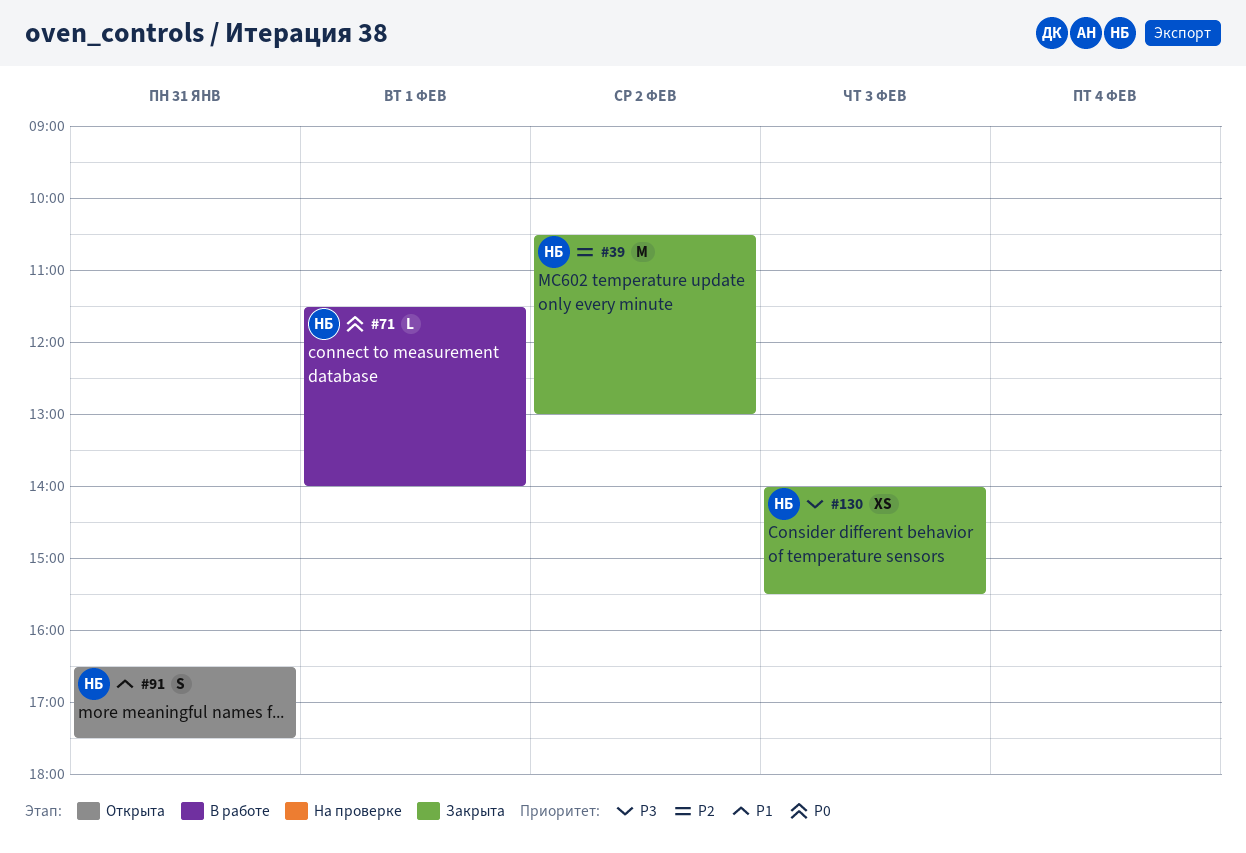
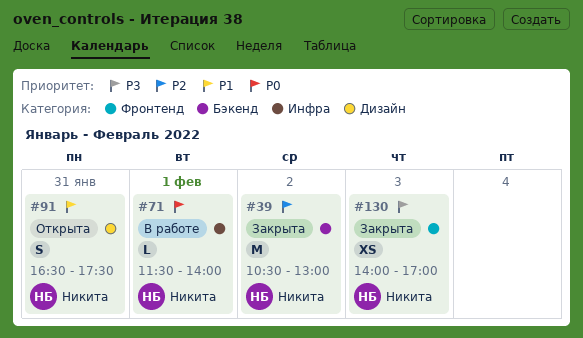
#130, ends: 15:30 -> 17:00

